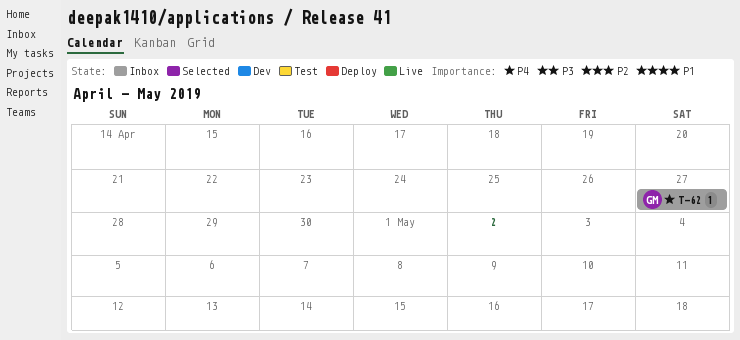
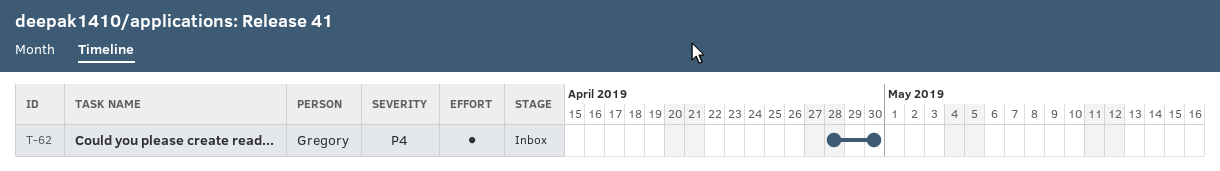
T-62, start: Apr 27 -> Apr 28
T-62, due: Apr 27 -> Apr 30

